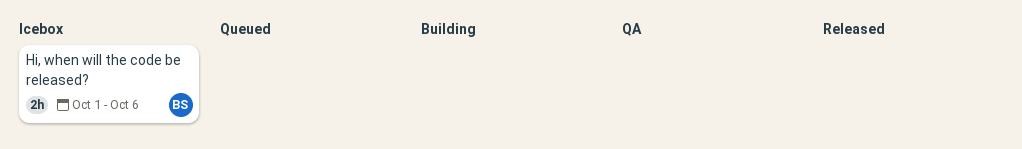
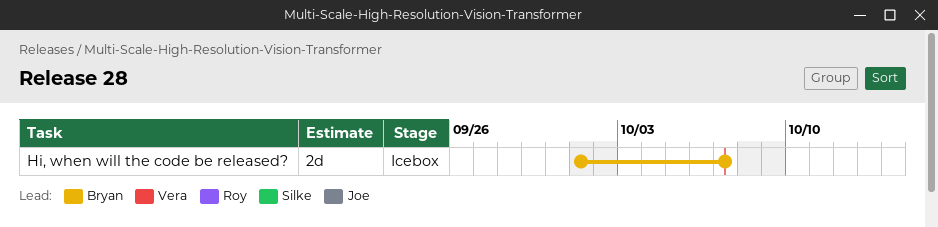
Hi, when will the code be released?, estimate: 2h -> 2d
Hi, when will the code be released?, due: Oct 6 -> Oct 7

